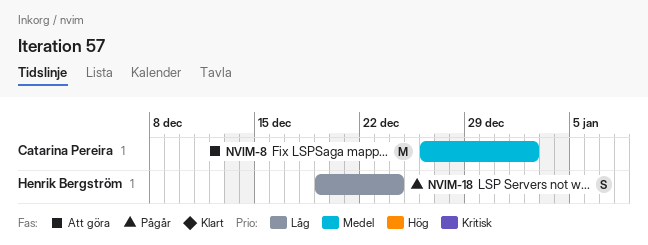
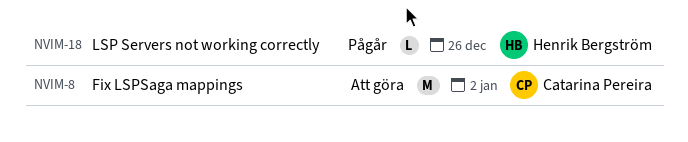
NVIM-18, estimate: S -> L
NVIM-18, due: Dec 24 -> Dec 26

